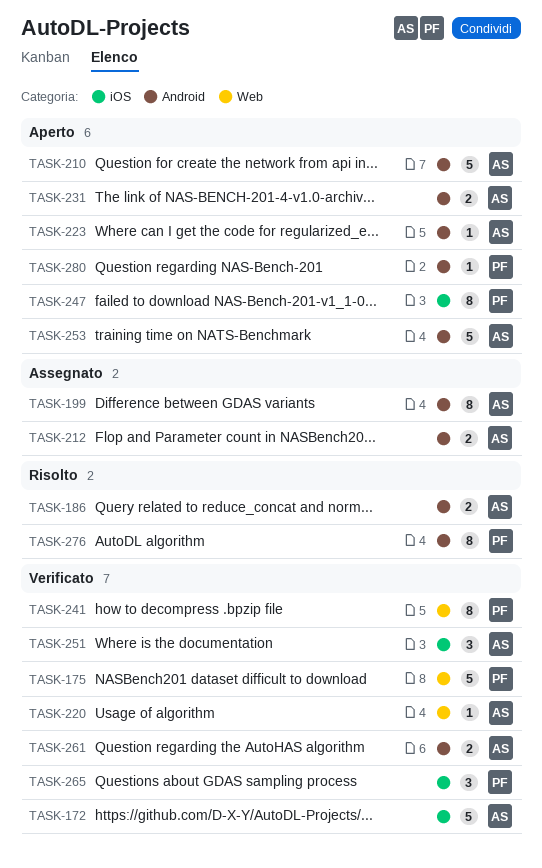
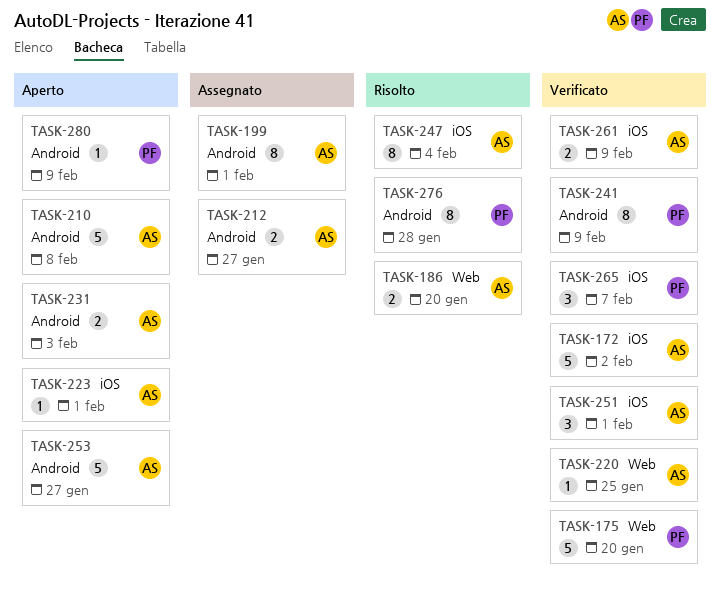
TASK-186, label: Android -> Web
TASK-223, label: Android -> iOS
TASK-241, label: Web -> Android
TASK-247, status: Aperto -> Risolto
TASK-247, owner: PF -> AS
TASK-261, label: Android -> iOS

